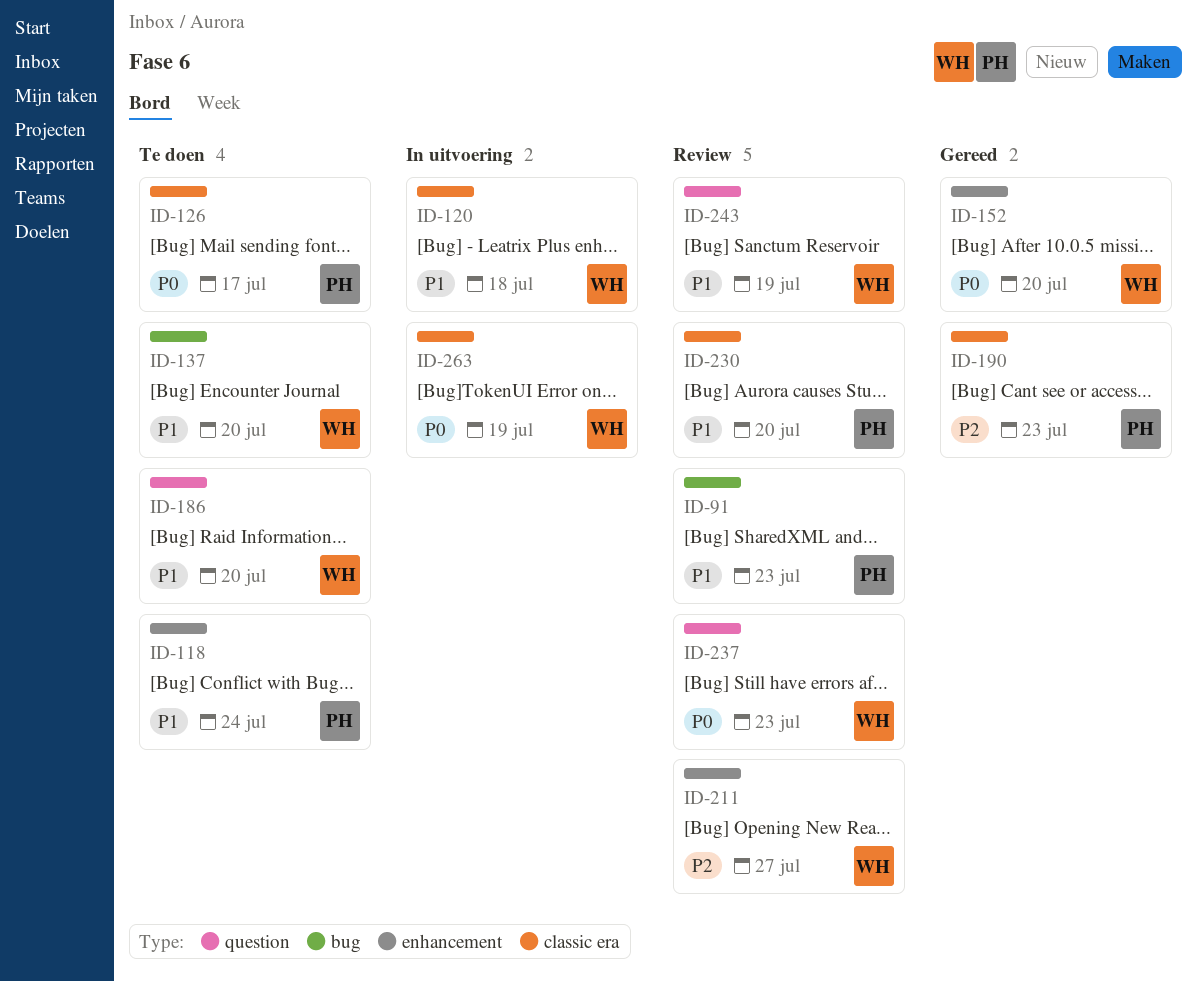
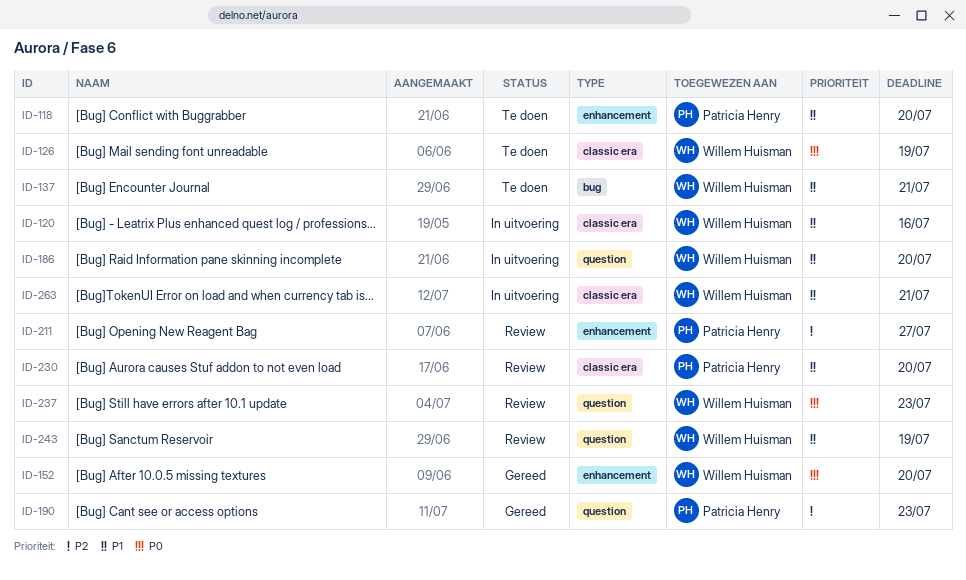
ID-91: present -> none
ID-118, due: Jul 24 -> Jul 20
ID-120, due: Jul 18 -> Jul 16
ID-126, owner: Patricia Henry -> Willem Huisman
ID-126, due: Jul 17 -> Jul 19
ID-137, due: Jul 20 -> Jul 21
ID-186, status: Te doen -> In uitvoering
ID-190, label: classic era -> question
ID-211, owner: Willem Huisman -> Patricia Henry
ID-263, priority: P0 -> P1
ID-263, due: Jul 19 -> Jul 21

